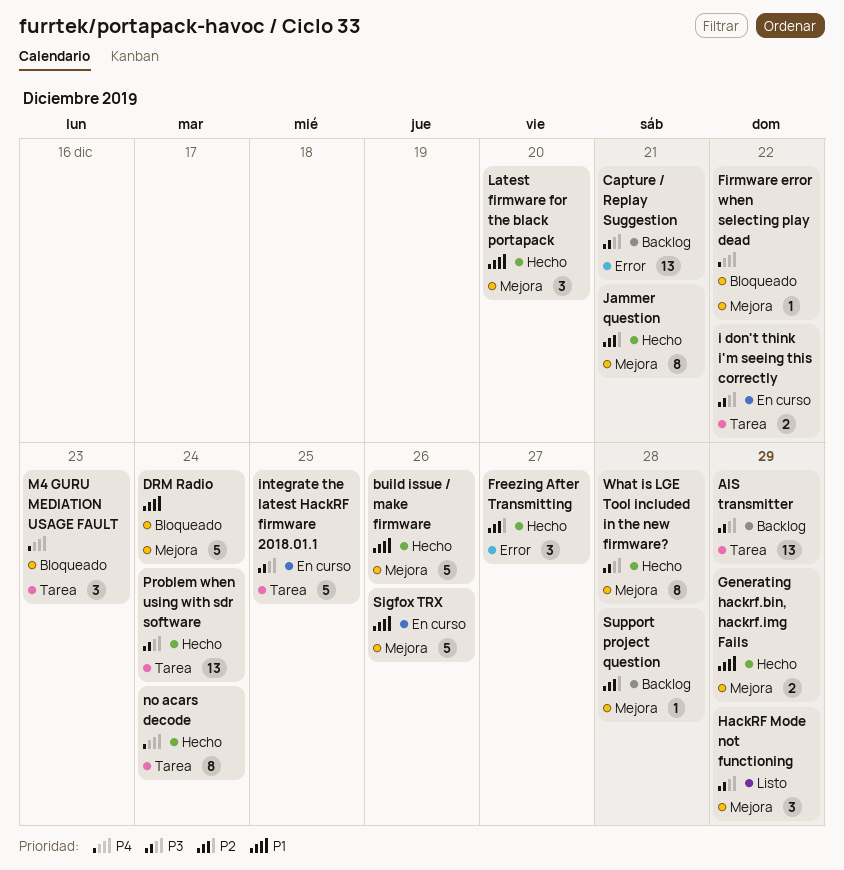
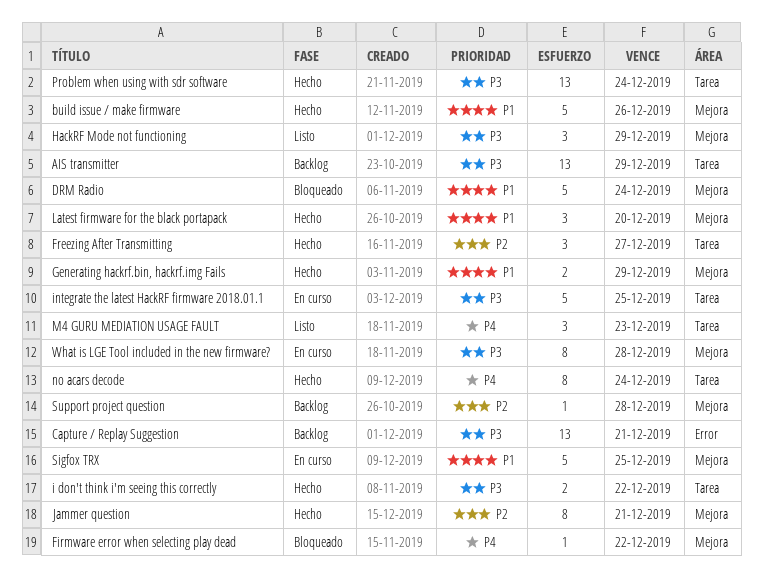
Freezing After Transmitting, label: Error -> Tarea
i don't think i'm seeing this correctly, status: En curso -> Hecho
M4 GURU MEDIATION USAGE FAULT, status: Bloqueado -> Listo
Sigfox TRX, due: Dec 26 -> Dec 25
What is LGE Tool included in the new firmware?, status: Hecho -> En curso

